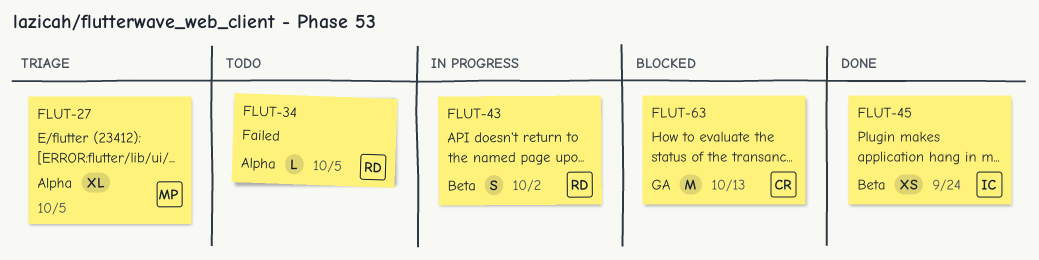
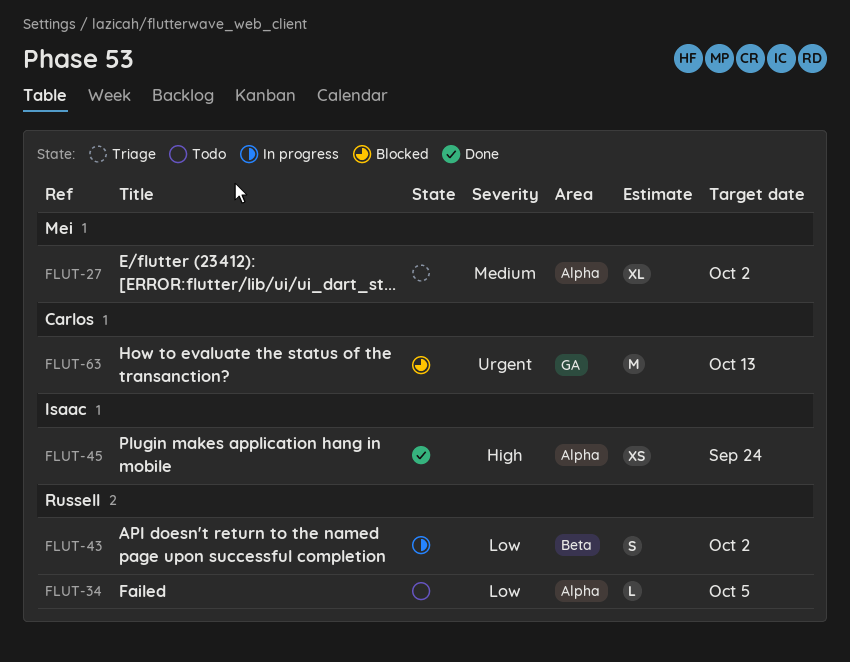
FLUT-27, due: Oct 5 -> Oct 2
FLUT-45, label: Beta -> Alpha

